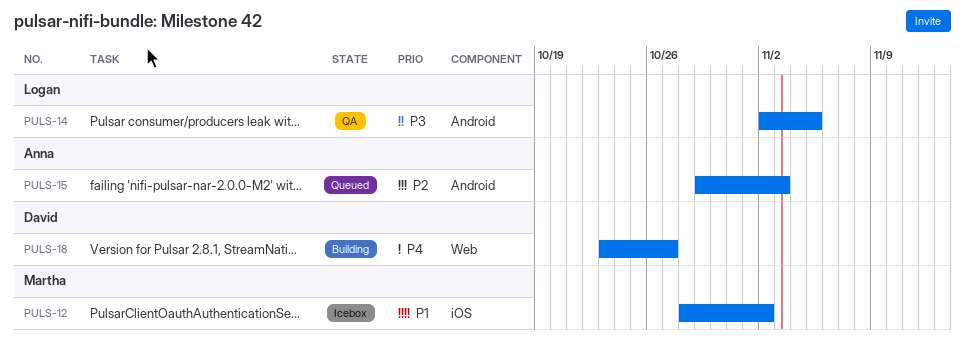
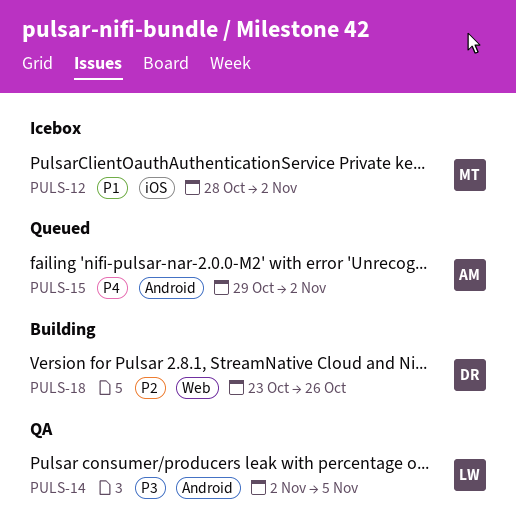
PULS-15, priority: P2 -> P4
PULS-15, due: Nov 3 -> Nov 2
PULS-18, priority: P4 -> P2
PULS-18, due: Oct 27 -> Oct 26

